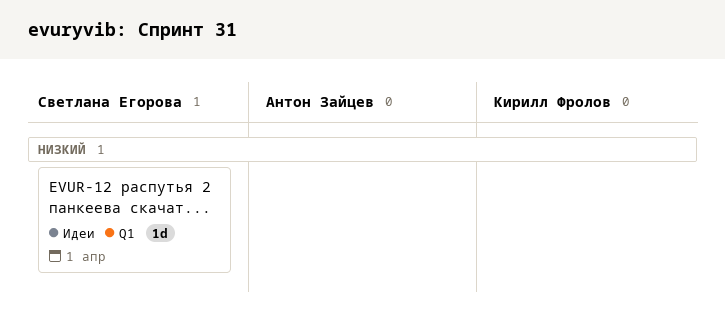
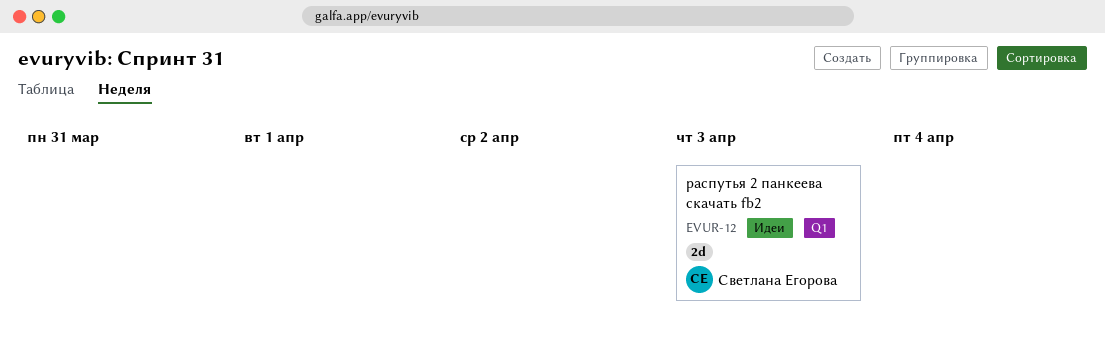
EVUR-12, estimate: 1d -> 2d
EVUR-12, due: Apr 1 -> Apr 3

